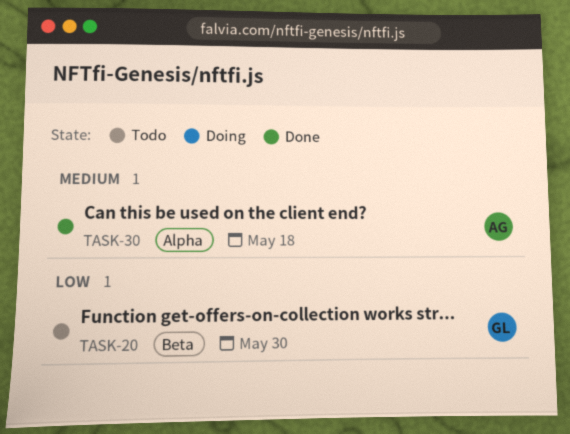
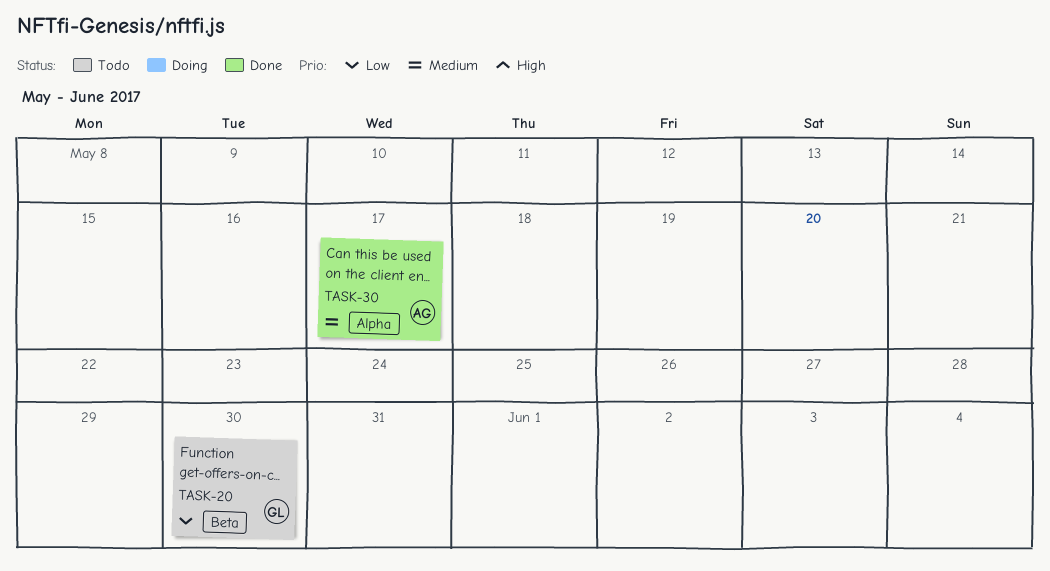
TASK-30, due: May 18 -> May 17

